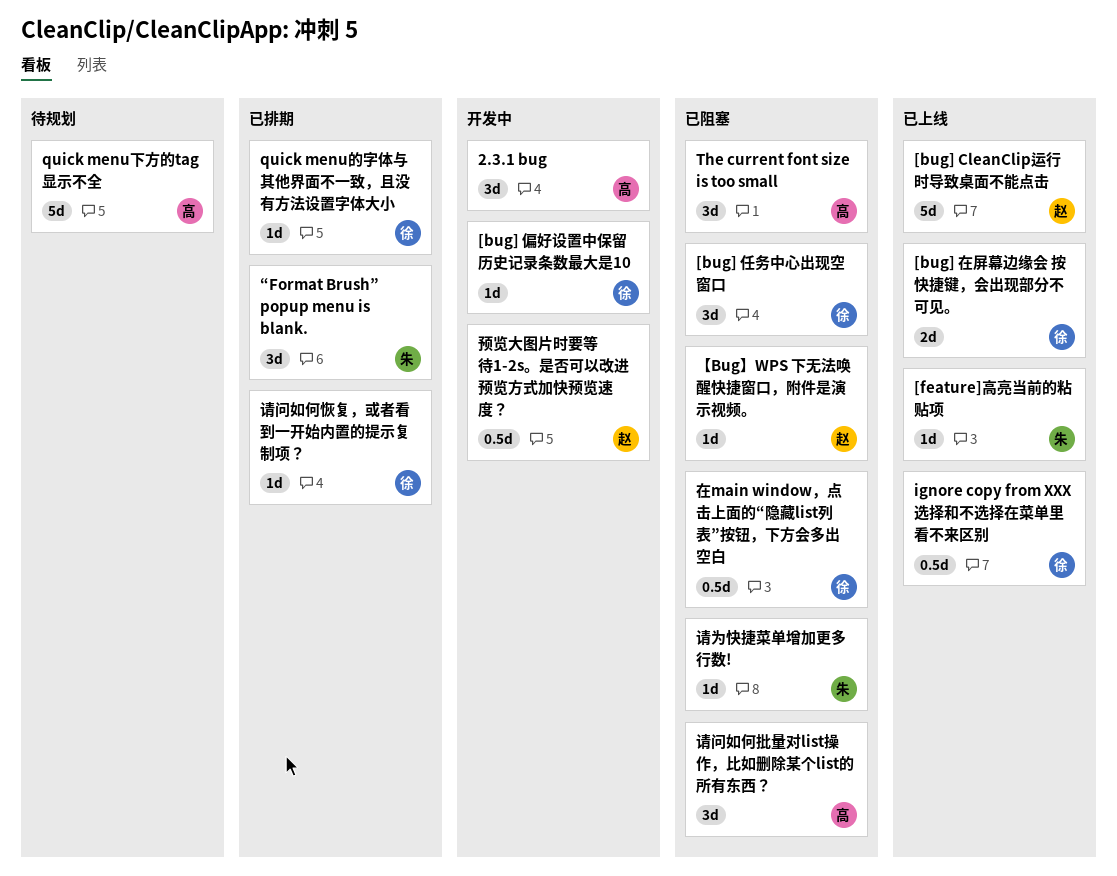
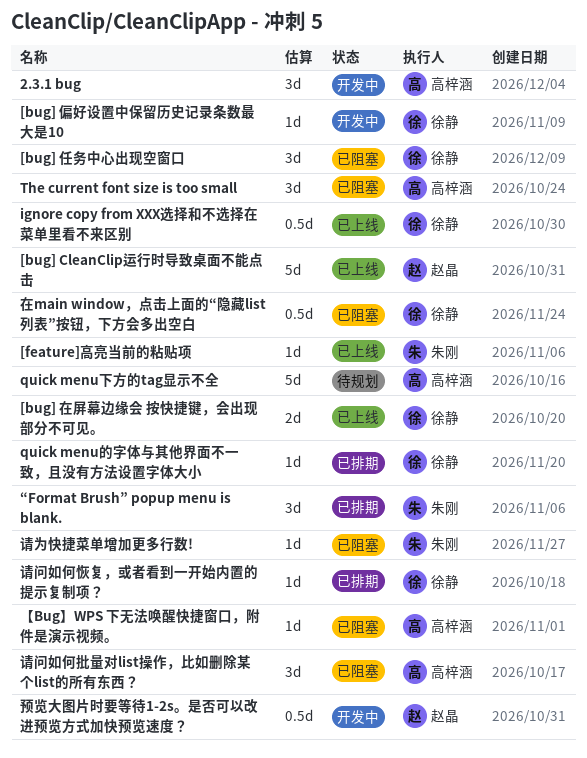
【Bug】WPS 下无法唤醒快捷窗口，附件是演示视频。, owner: 赵晶 -> 高梓涵

